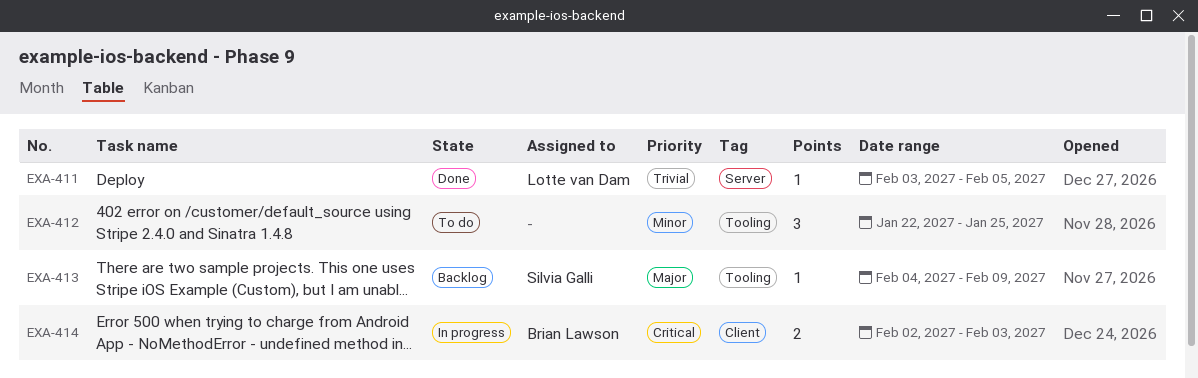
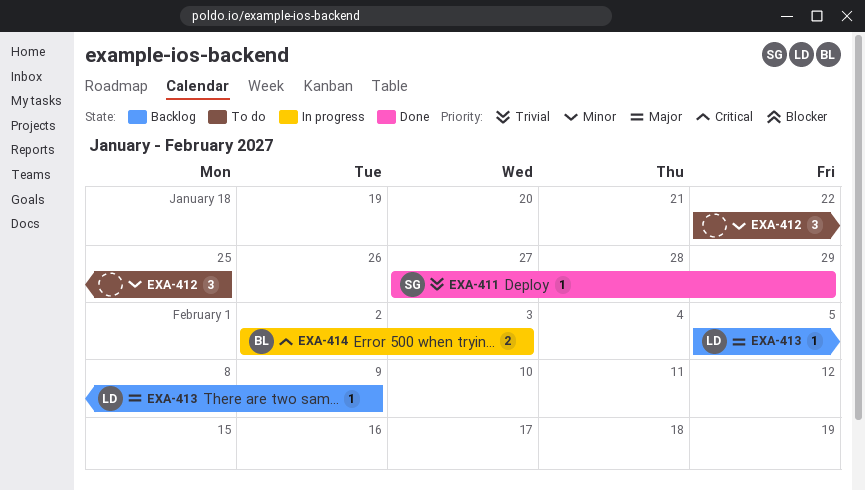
EXA-411, owner: Lotte van Dam -> Silvia Galli
EXA-411, start: Feb 3 -> Jan 27
EXA-411, due: Feb 5 -> Jan 29
EXA-413, owner: Silvia Galli -> Lotte van Dam
EXA-413, start: Feb 4 -> Feb 5

